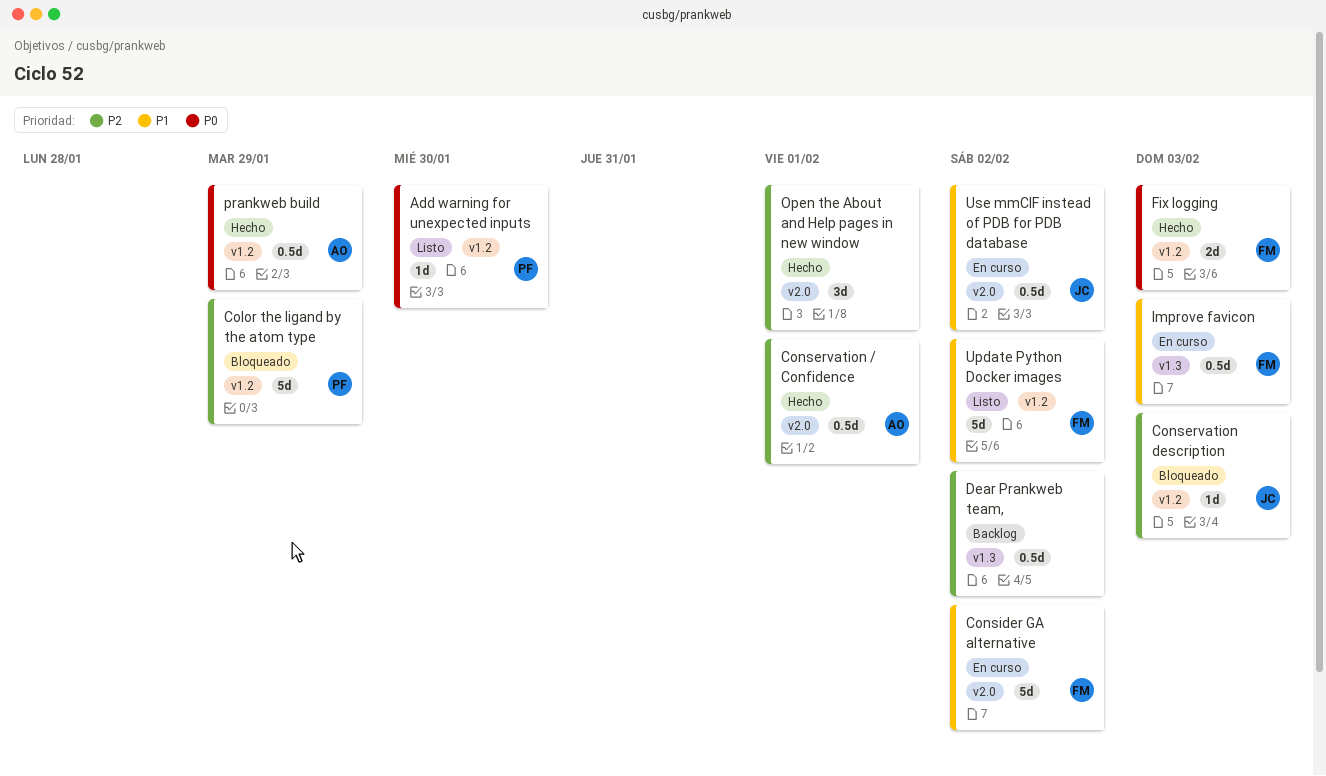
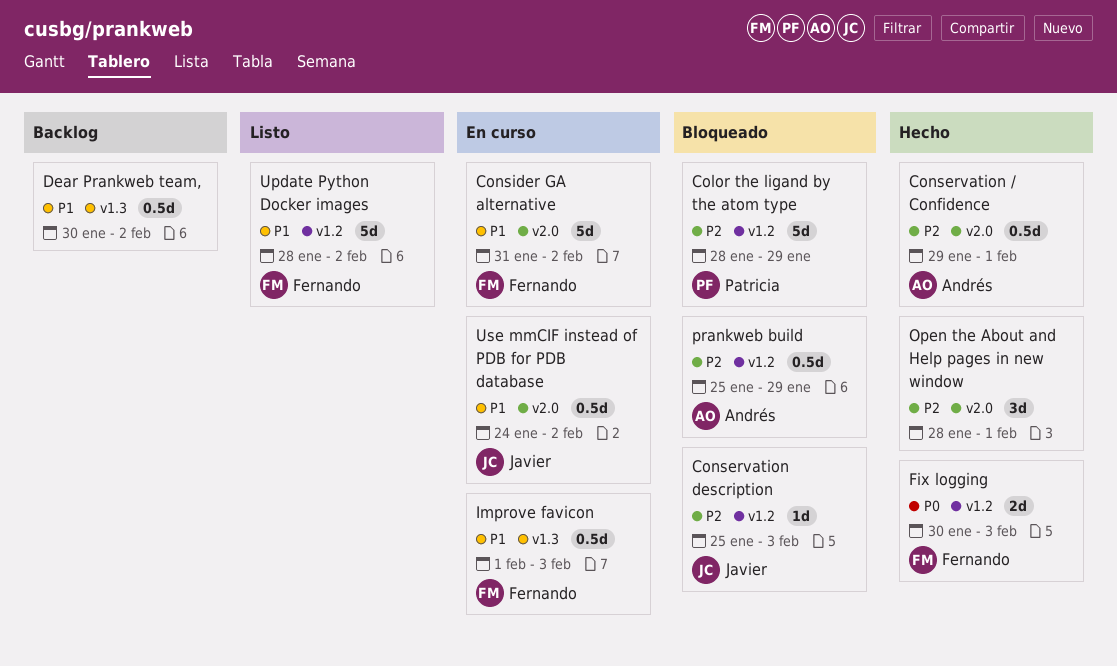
Add warning for unexpected inputs: present -> none
Dear Prankweb team,, priority: P2 -> P1
prankweb build, status: Hecho -> Bloqueado
prankweb build, priority: P0 -> P2

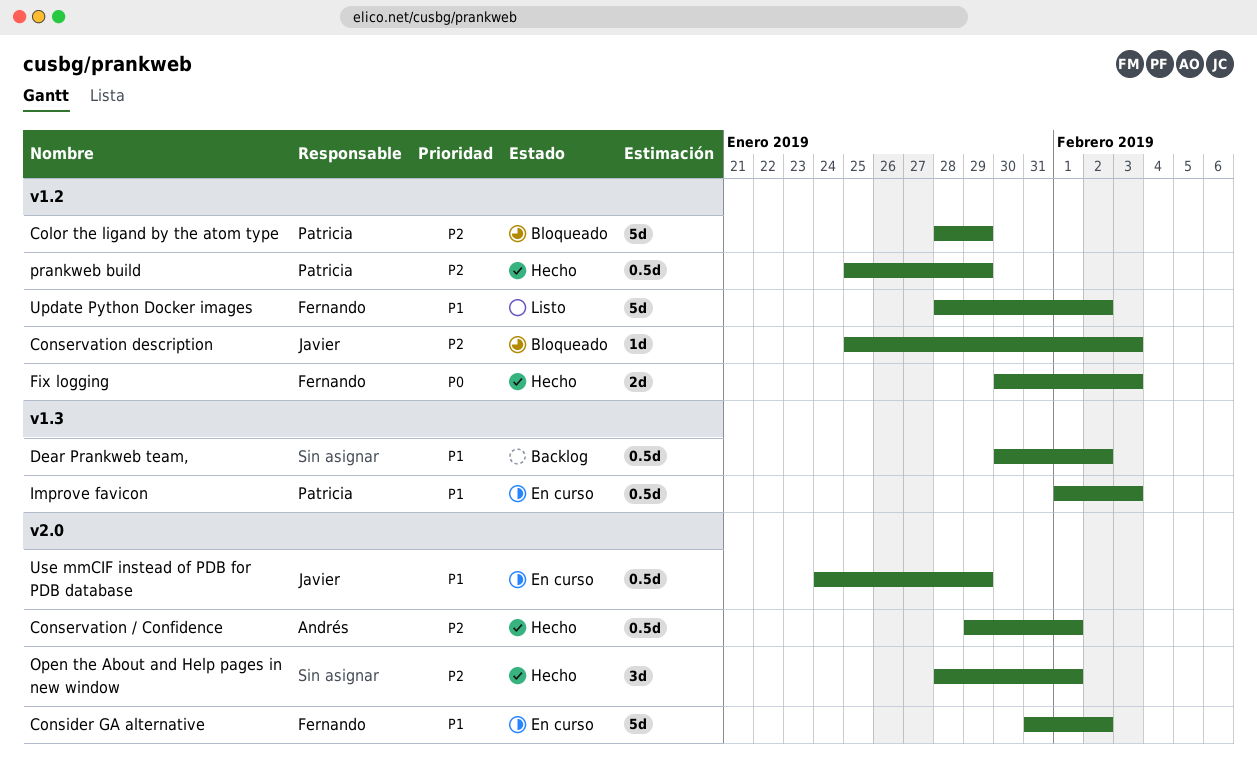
Improve favicon, owner: Fernando -> Patricia
prankweb build, status: Bloqueado -> Hecho
prankweb build, owner: Andrés -> Patricia
Use mmCIF instead of PDB for PDB database, due: Feb 2 -> Jan 29

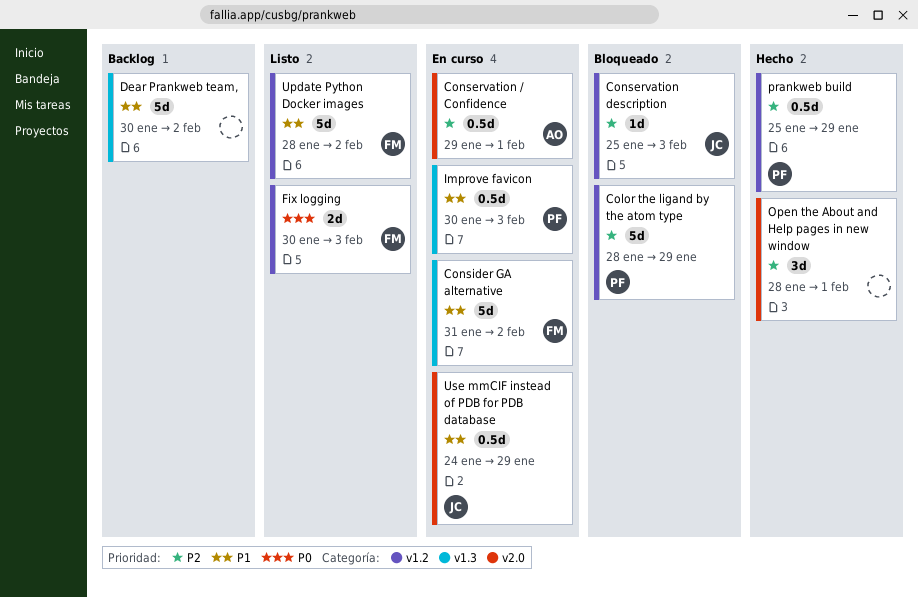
Conservation / Confidence, status: Hecho -> En curso
Consider GA alternative, label: v2.0 -> v1.3
Dear Prankweb team,, estimate: 0.5d -> 5d
Fix logging, status: Hecho -> Listo
Improve favicon, start: Feb 1 -> Jan 30

